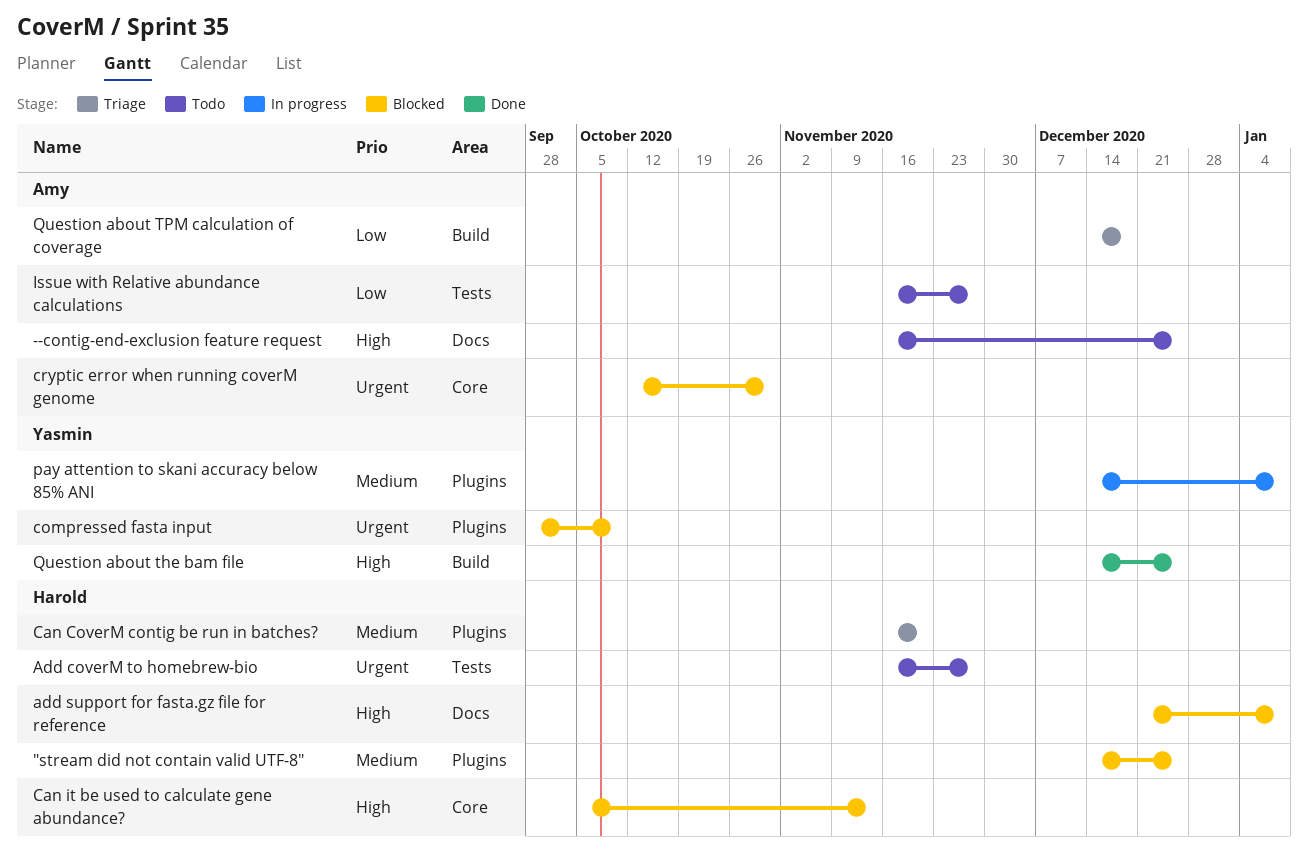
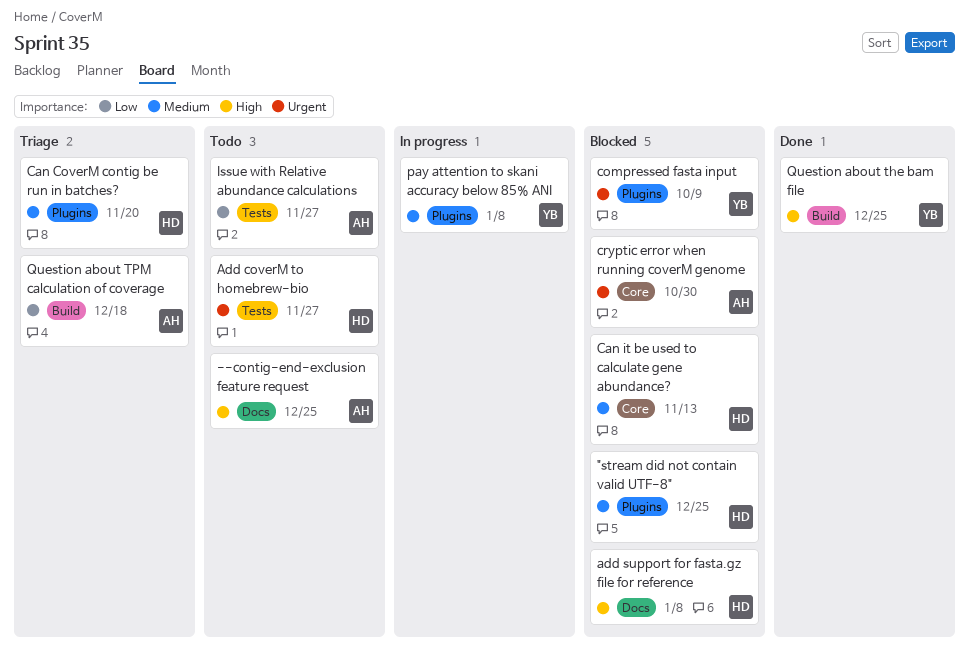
Can it be used to calculate gene abundance?, priority: High -> Medium

